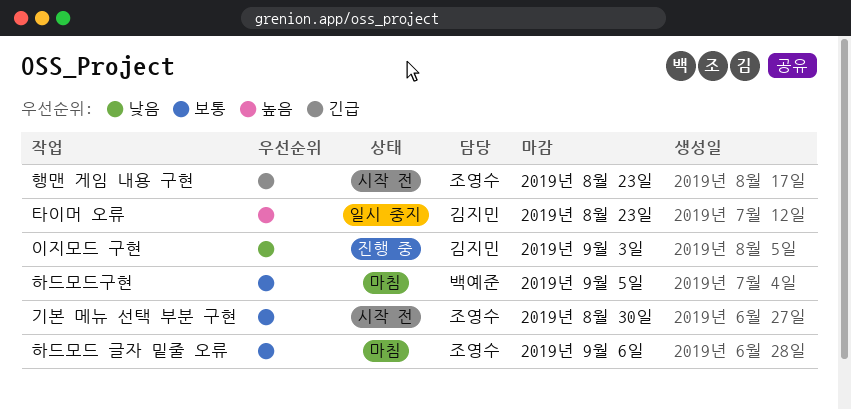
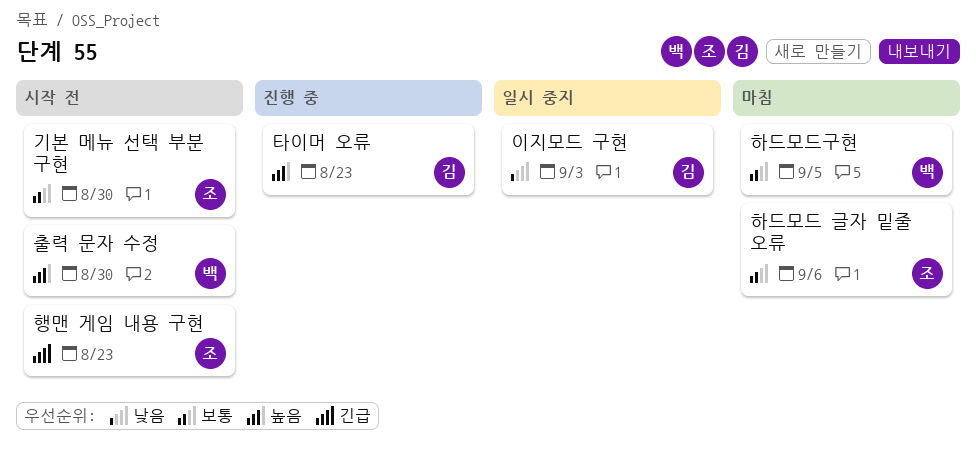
이지모드 구현, status: 진행 중 -> 일시 중지
출력 문자 수정: none -> present
타이머 오류, status: 일시 중지 -> 진행 중

